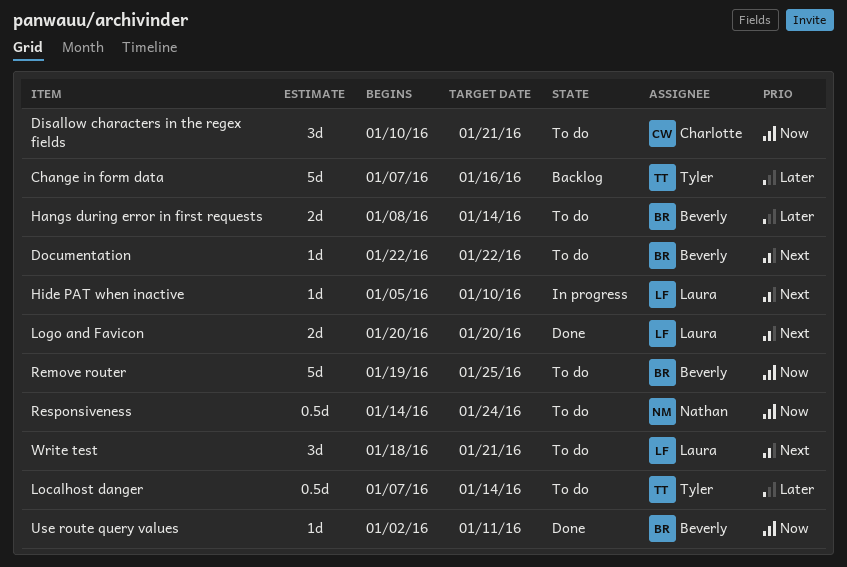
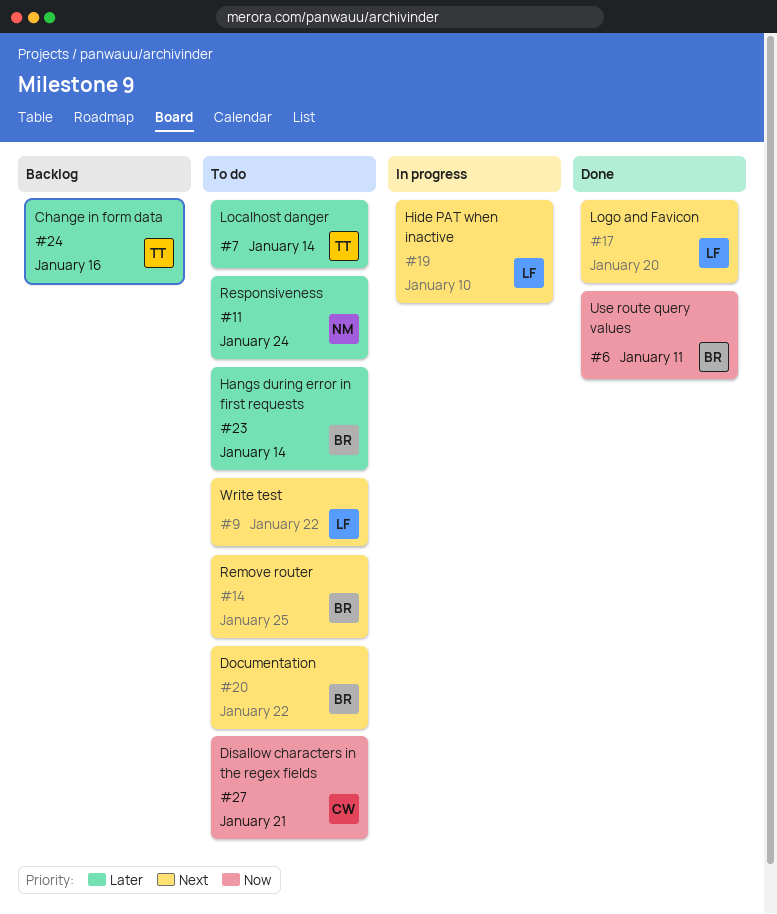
Remove router, priority: Now -> Next
Responsiveness, priority: Now -> Later
Write test, due: Jan 21 -> Jan 22

